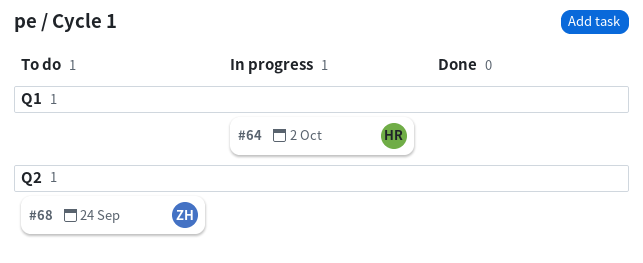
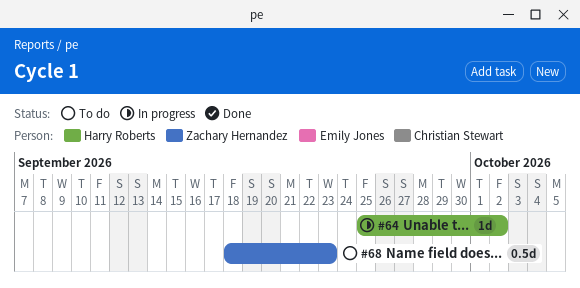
#68, due: Sep 24 -> Sep 23

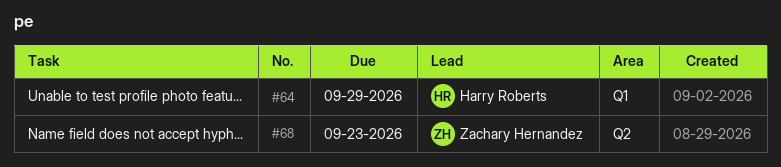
#64, due: Oct 2 -> Sep 29

